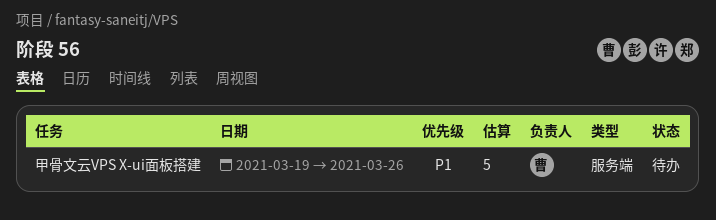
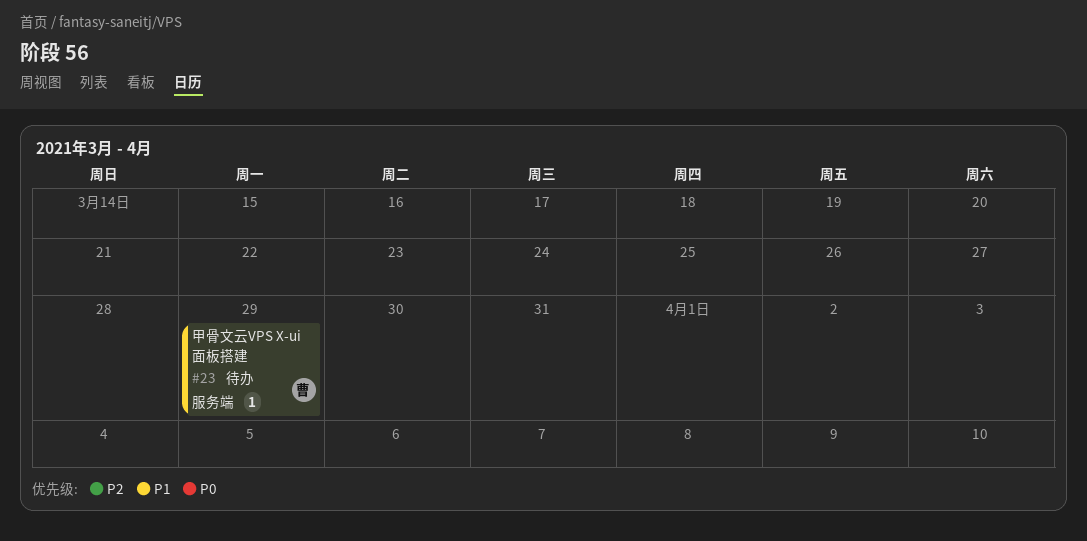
甲骨文云VPS X-ui面板搭建, estimate: 5 -> 1
甲骨文云VPS X-ui面板搭建, due: Mar 26 -> Mar 29

